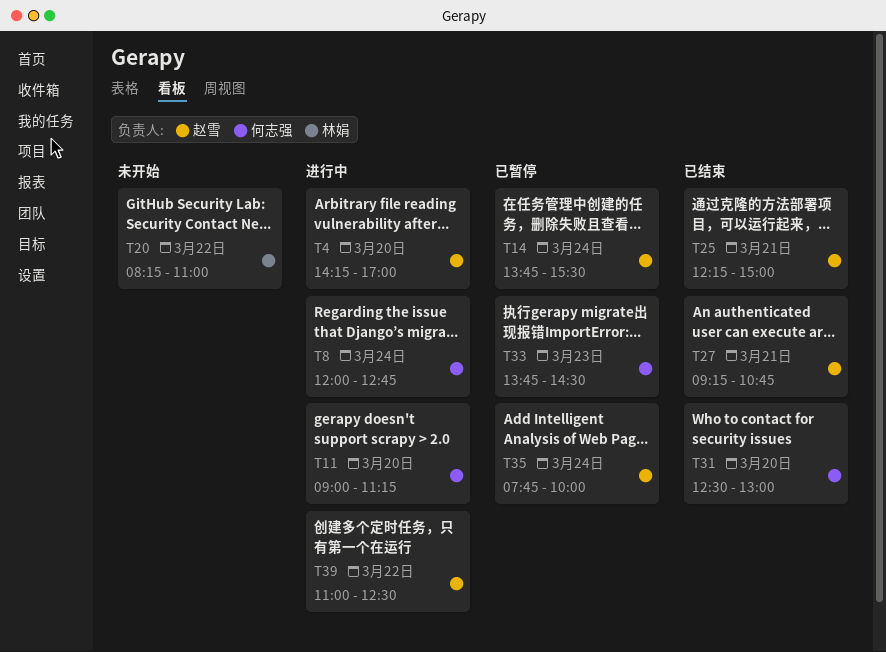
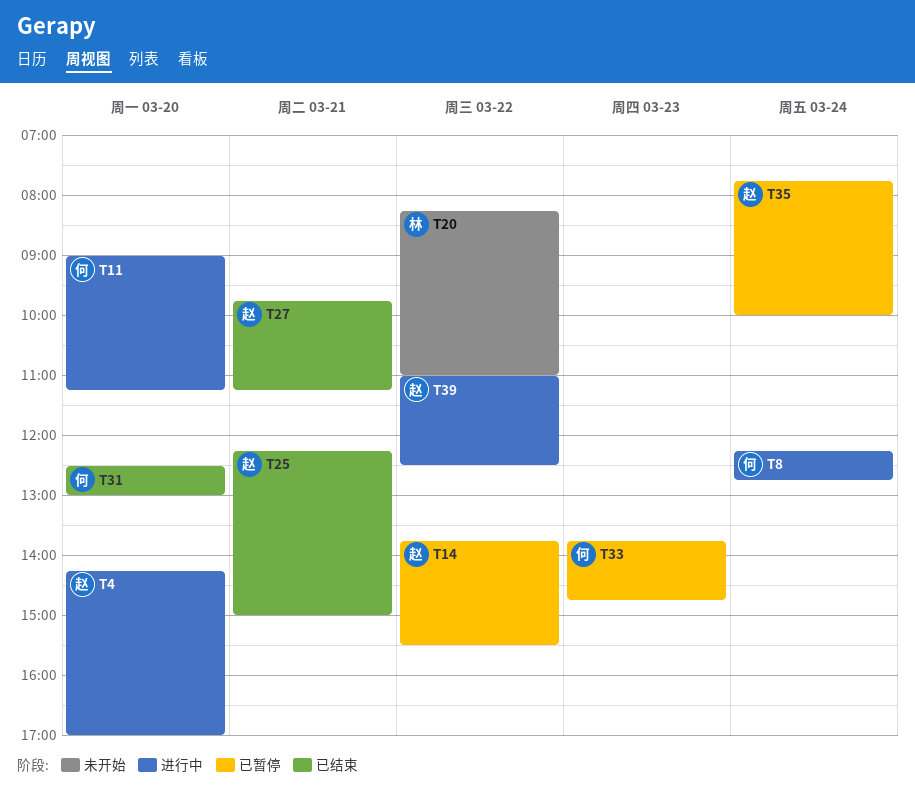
T8, begins: 12:00 -> 12:15
T14, day: Mar 24 -> Mar 22
T27, begins: 09:15 -> 09:45
T27, ends: 10:45 -> 11:15
T33, ends: 14:30 -> 14:45

